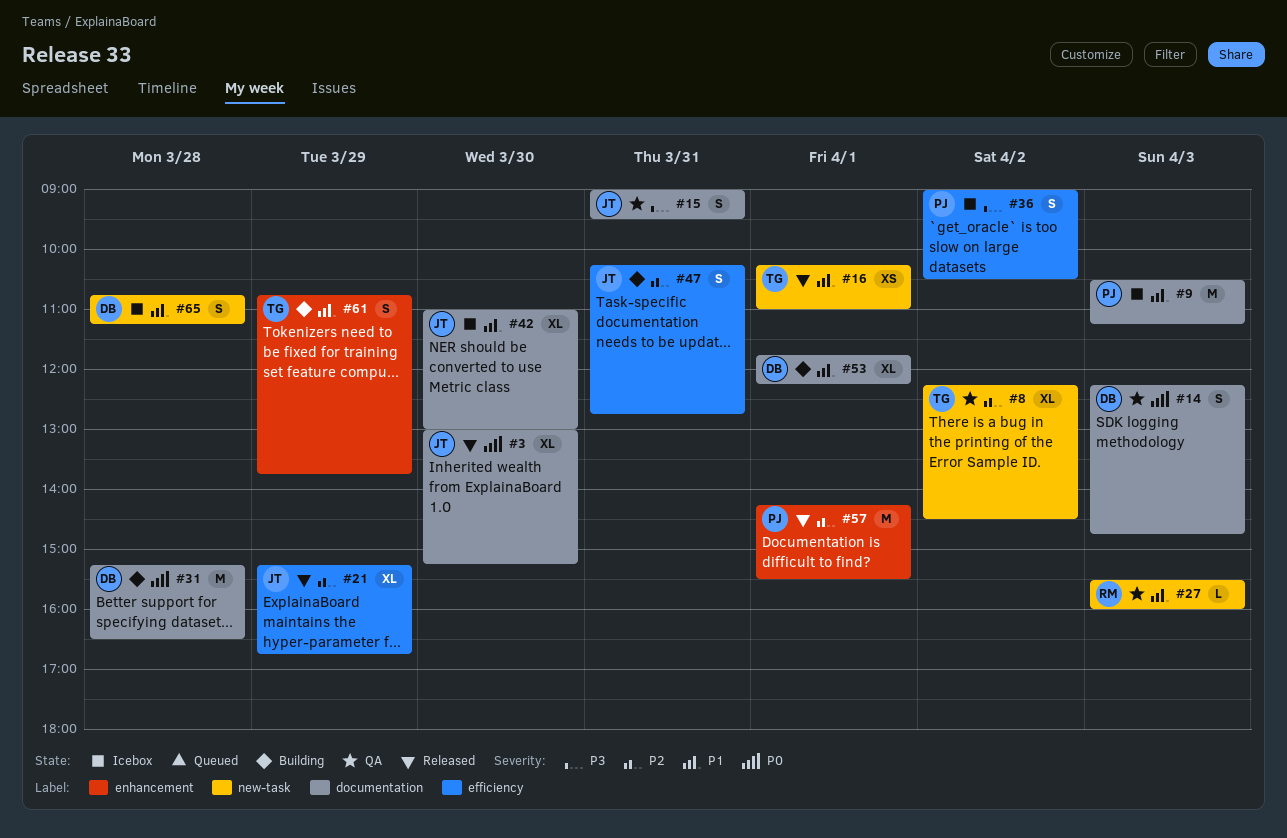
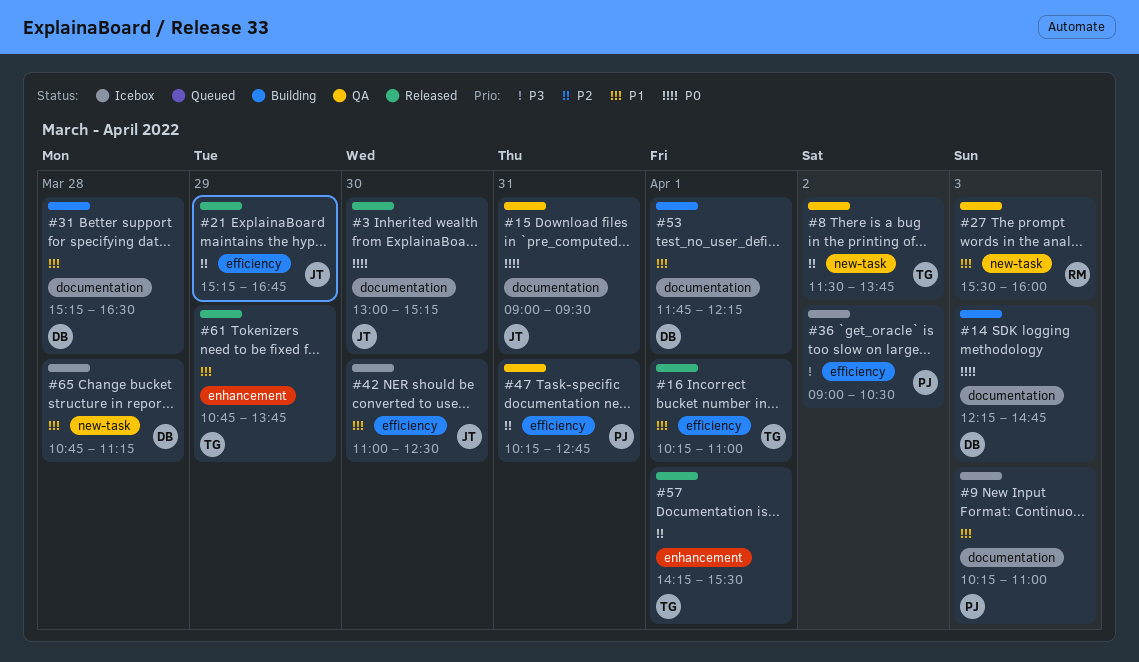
#8, begins: 12:15 -> 11:30
#8, ends: 14:30 -> 13:45
#9, begins: 10:30 -> 10:15
#9, ends: 11:15 -> 11:00
#14, status: QA -> Building
#15, priority: P3 -> P0
#16, label: new-task -> efficiency
#31, priority: P0 -> P1
#42, label: documentation -> efficiency
#42, ends: 13:00 -> 12:30
#47, status: Building -> QA
#47, owner: JT -> PJ
#57, owner: PJ -> TG
#61, status: Building -> Released

